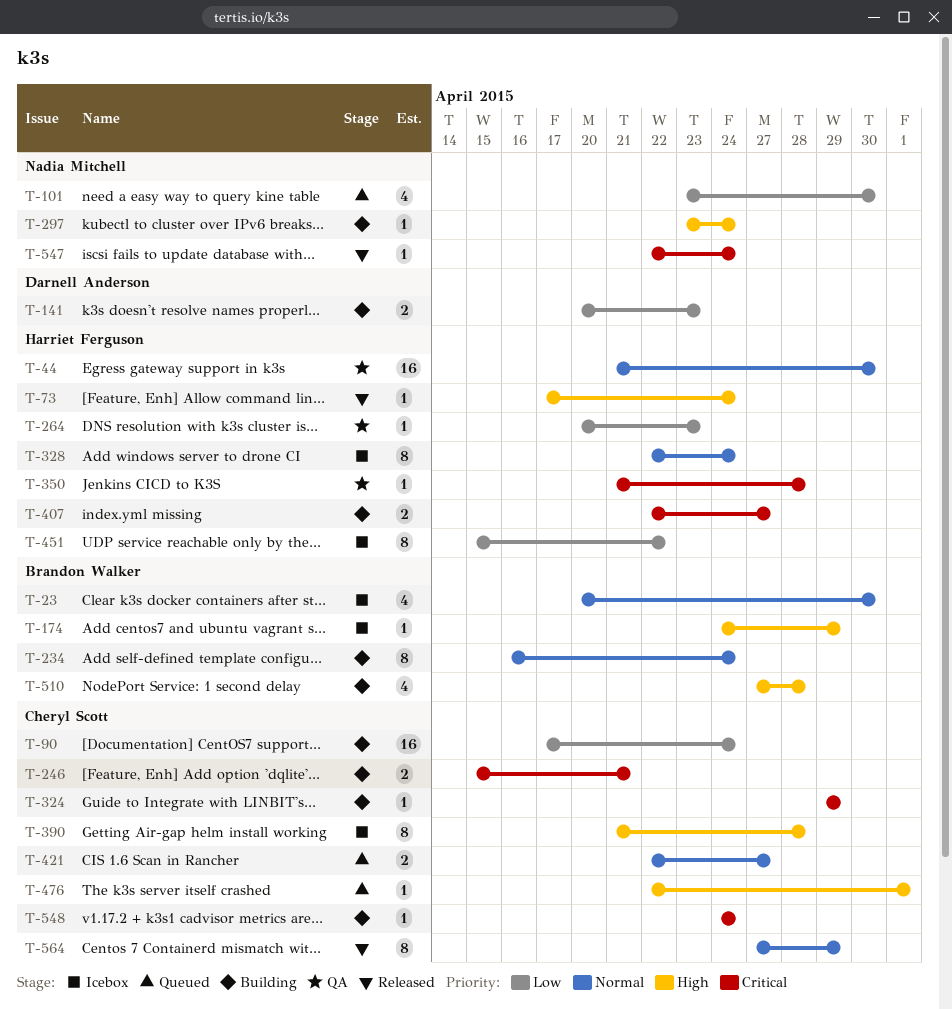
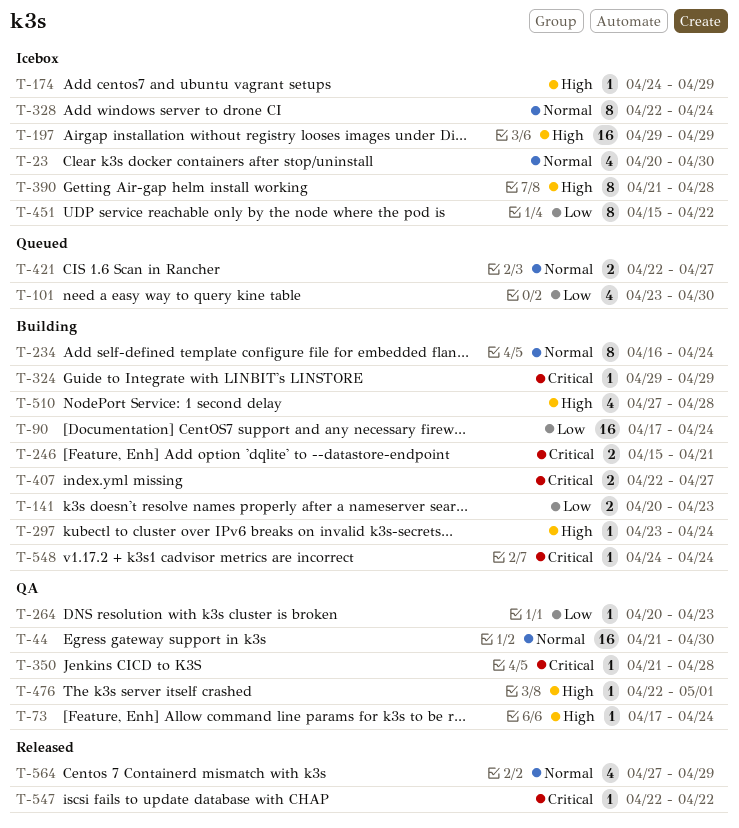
T-73, status: Released -> QA
T-197: none -> present
T-476, status: Queued -> QA
T-547, due: Apr 24 -> Apr 22
T-564, estimate: 8 -> 4

